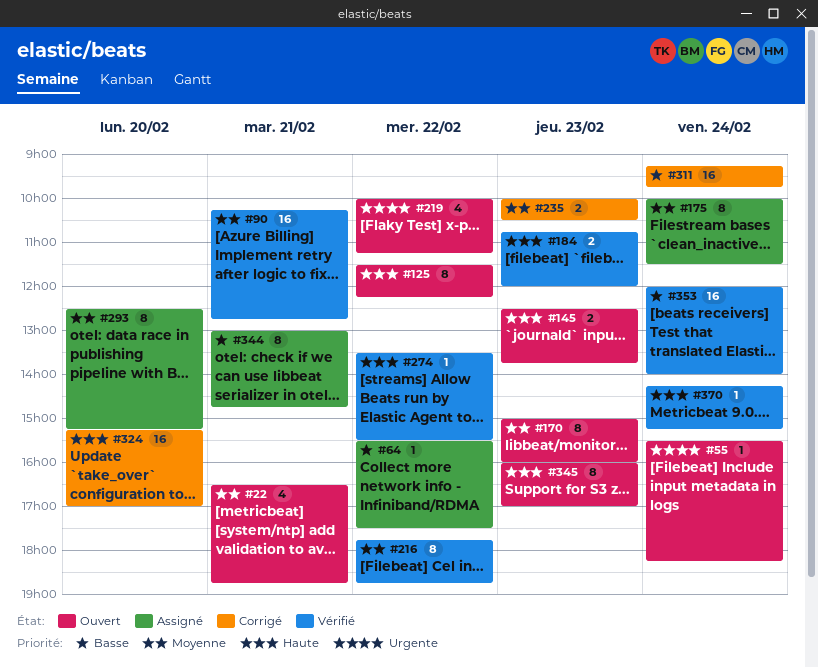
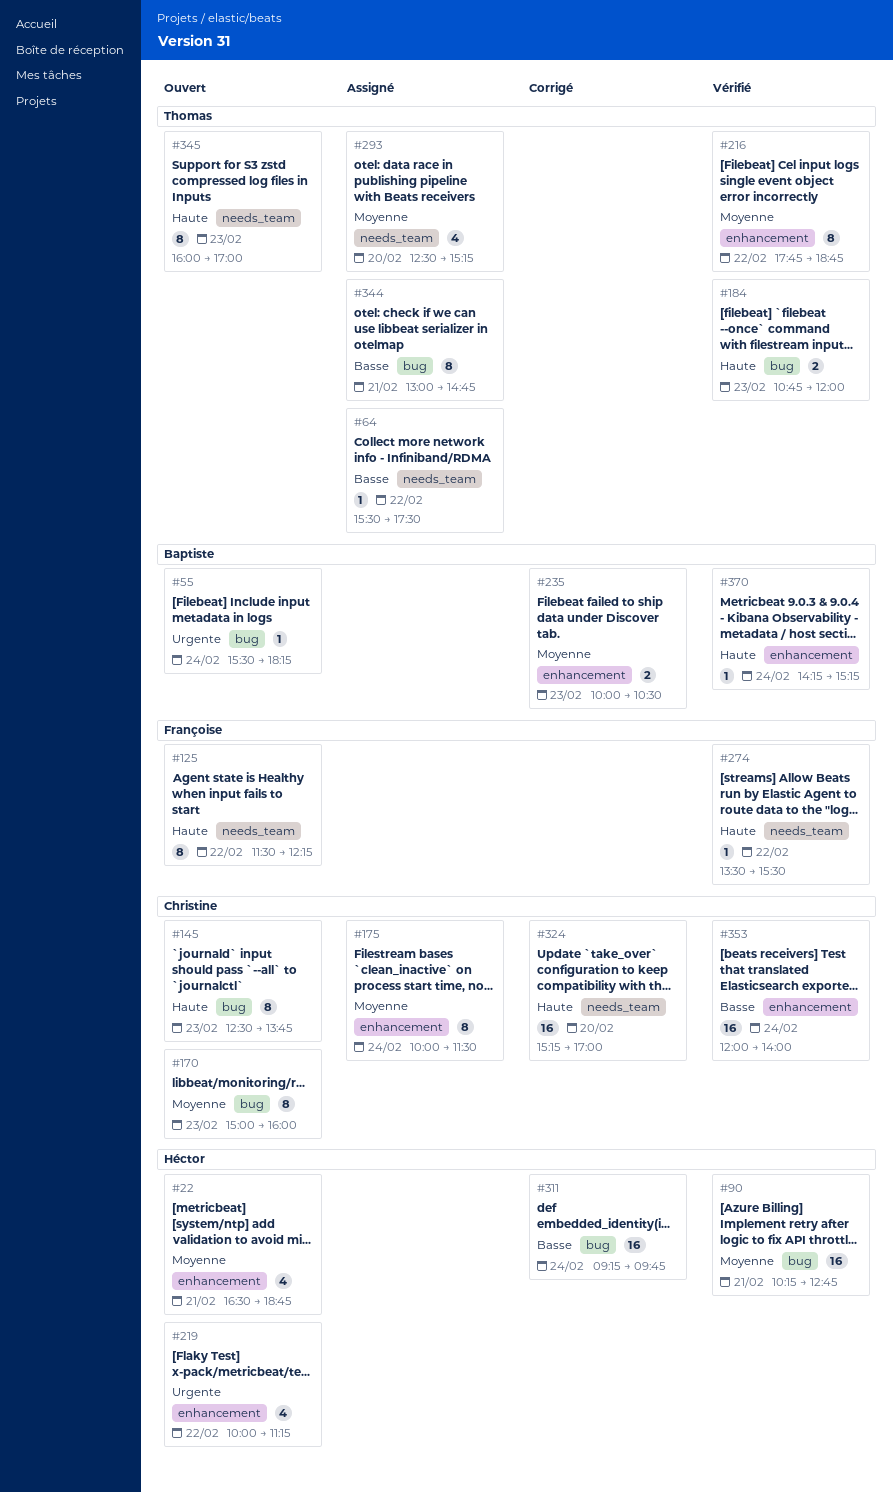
#145, estimate: 2 -> 8
#293, estimate: 8 -> 4

